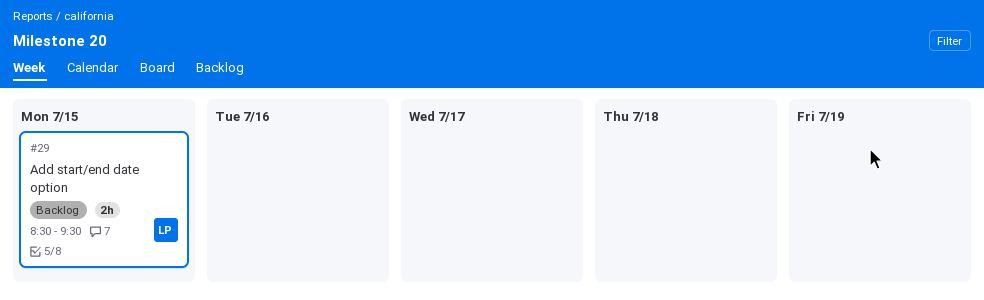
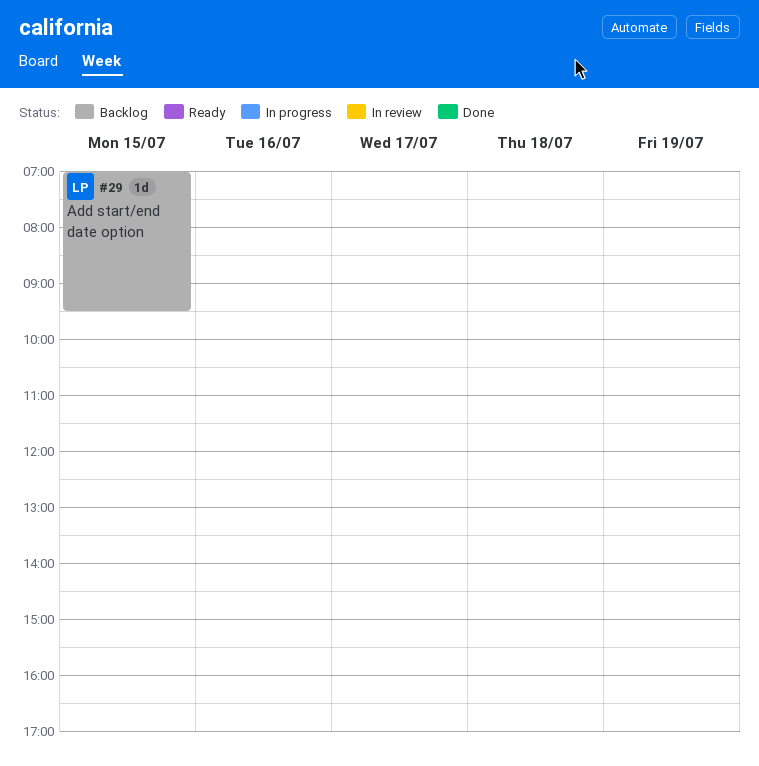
#29, estimate: 2h -> 1d
#29, begins: 08:30 -> 07:00

